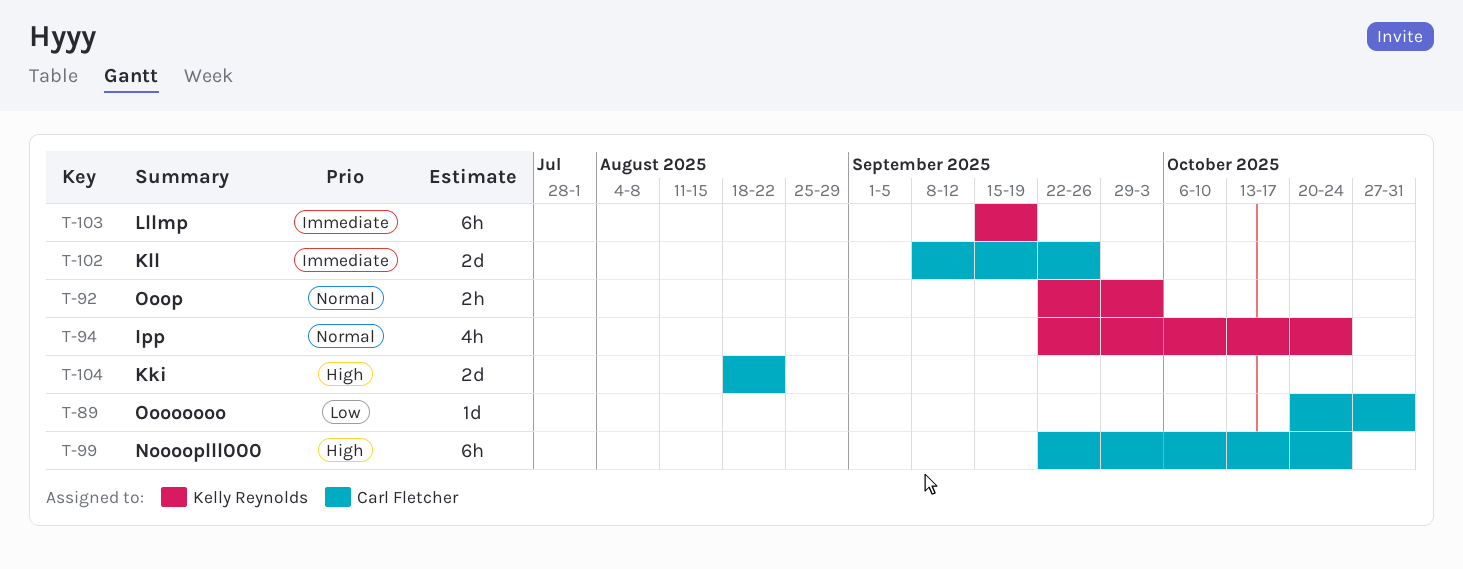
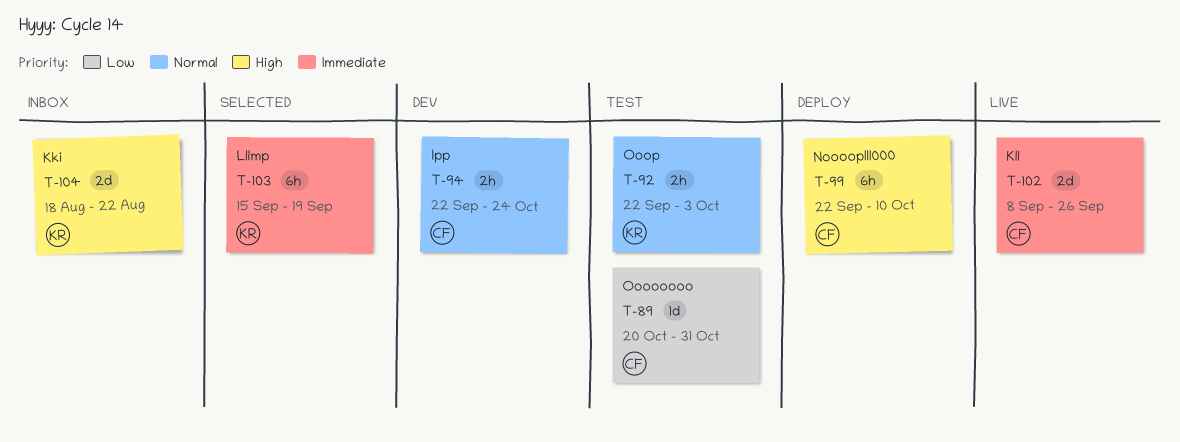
T-94, owner: Kelly Reynolds -> Carl Fletcher
T-94, estimate: 4h -> 2h
T-99, due: Oct 24 -> Oct 10
T-104, owner: Carl Fletcher -> Kelly Reynolds

